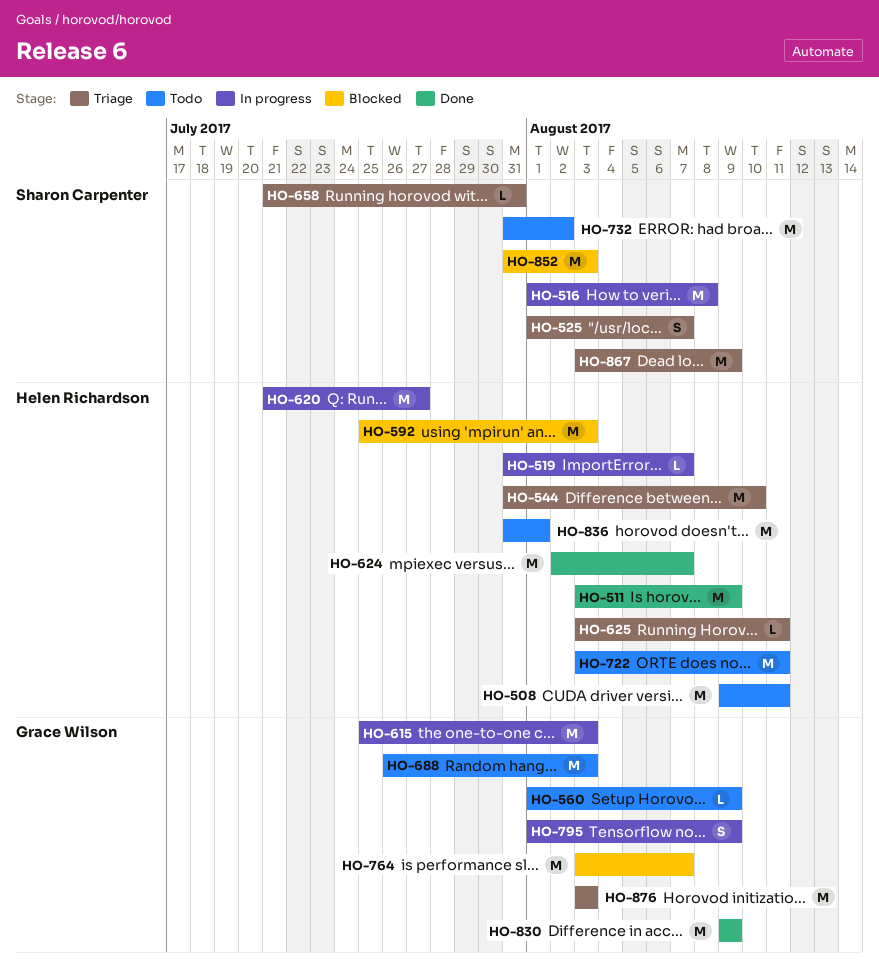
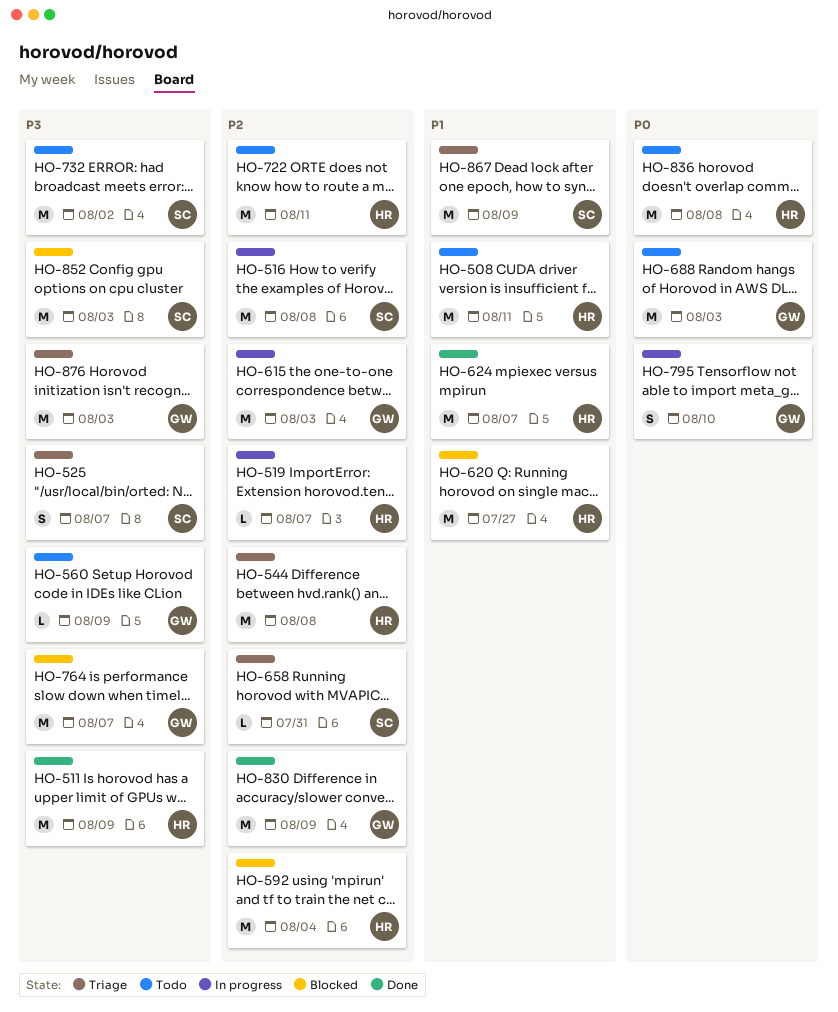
HO-544, due: Aug 10 -> Aug 8
HO-592, due: Aug 3 -> Aug 4
HO-620, status: In progress -> Blocked
HO-625: present -> none
HO-795, due: Aug 9 -> Aug 10
HO-836, due: Aug 1 -> Aug 8

